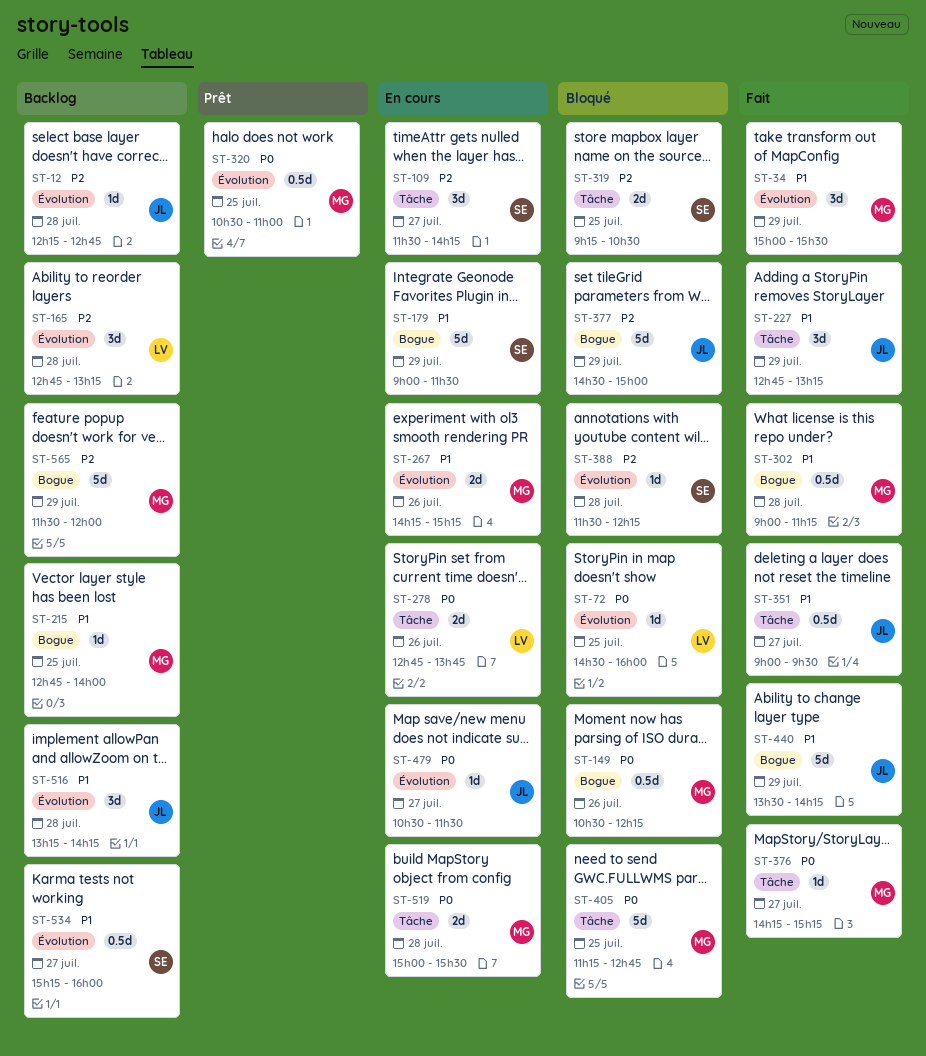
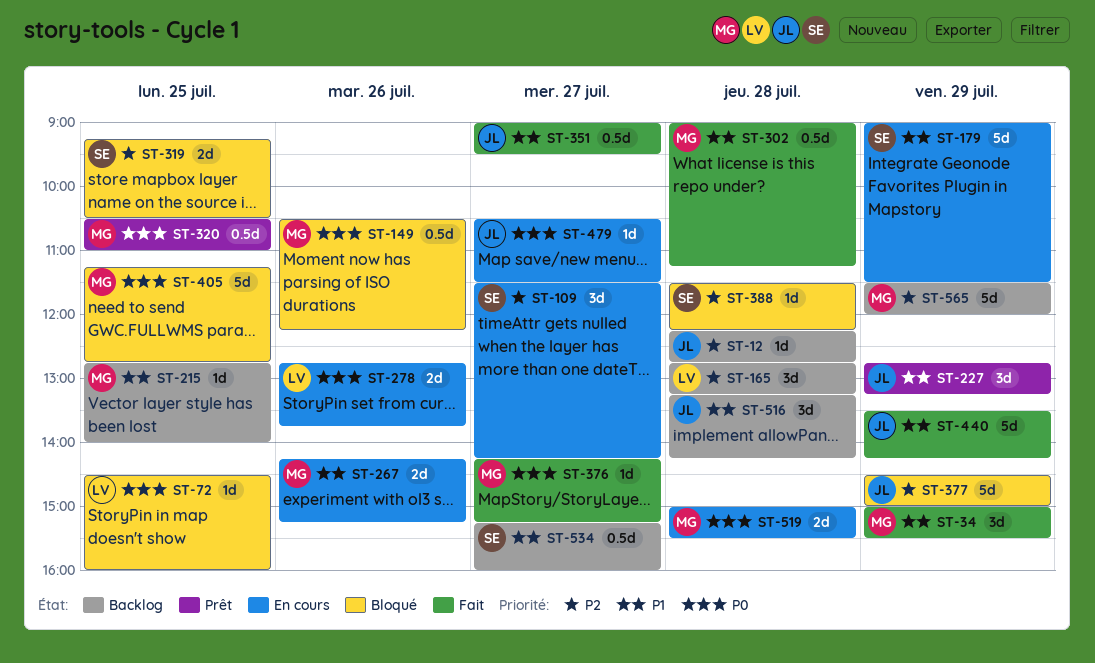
ST-227, status: Fait -> Prêt

